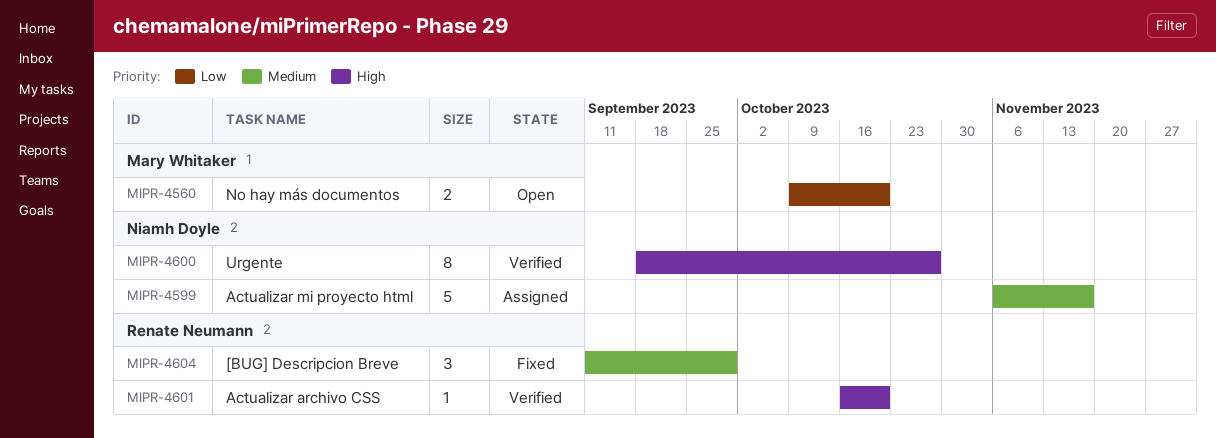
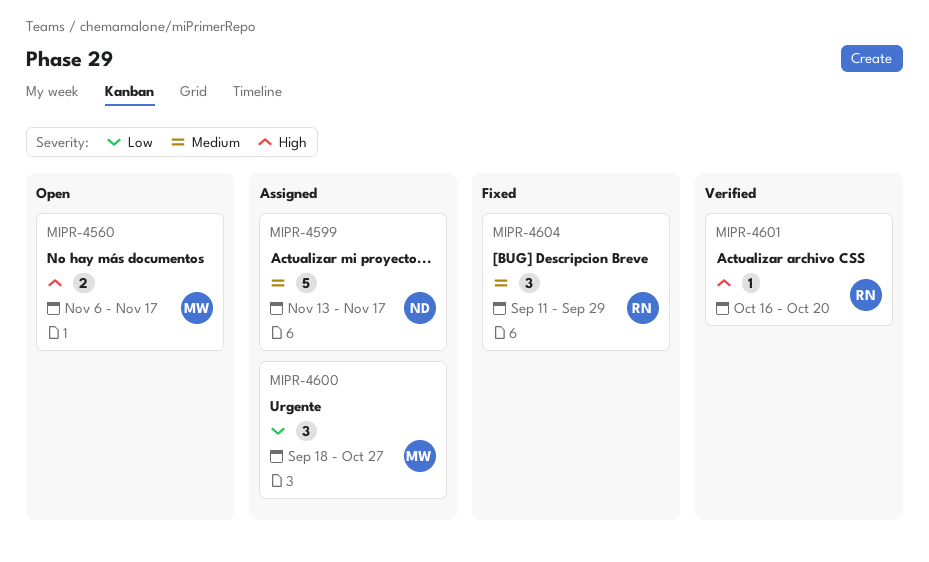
MIPR-4560, priority: Low -> High
MIPR-4560, start: Oct 9 -> Nov 6
MIPR-4560, due: Oct 20 -> Nov 17
MIPR-4599, start: Nov 6 -> Nov 13
MIPR-4600, status: Verified -> Assigned
MIPR-4600, owner: Niamh Doyle -> Mary Whitaker
MIPR-4600, priority: High -> Low
MIPR-4600, estimate: 8 -> 3

